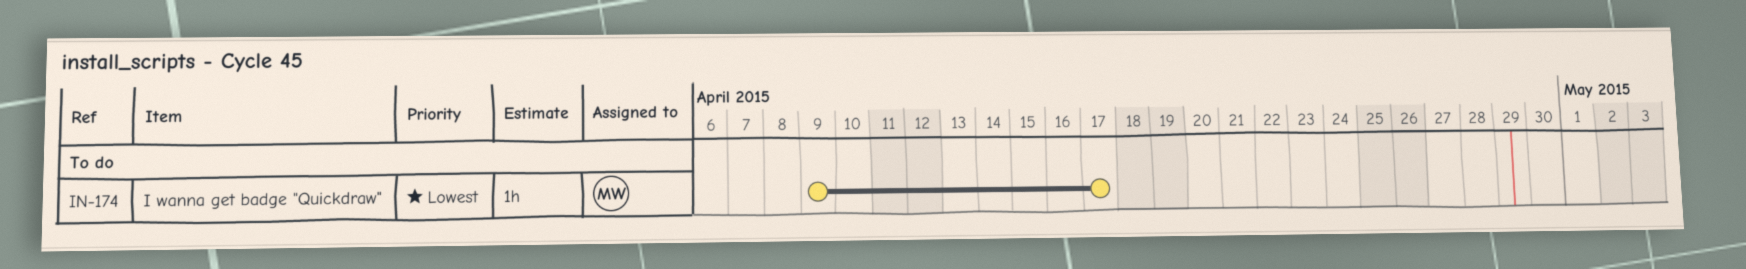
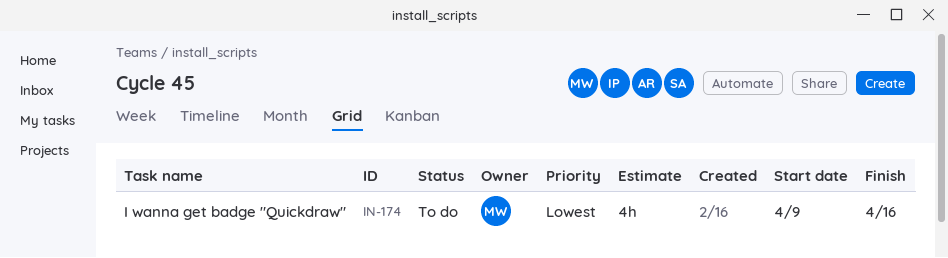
IN-174, estimate: 1h -> 4h
IN-174, due: Apr 17 -> Apr 16

